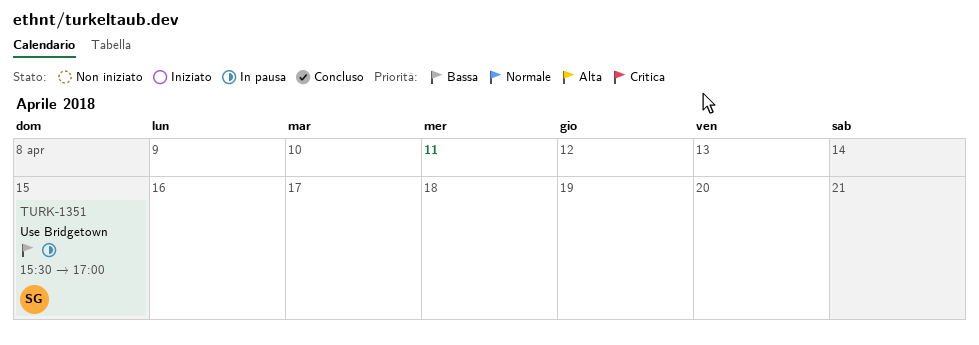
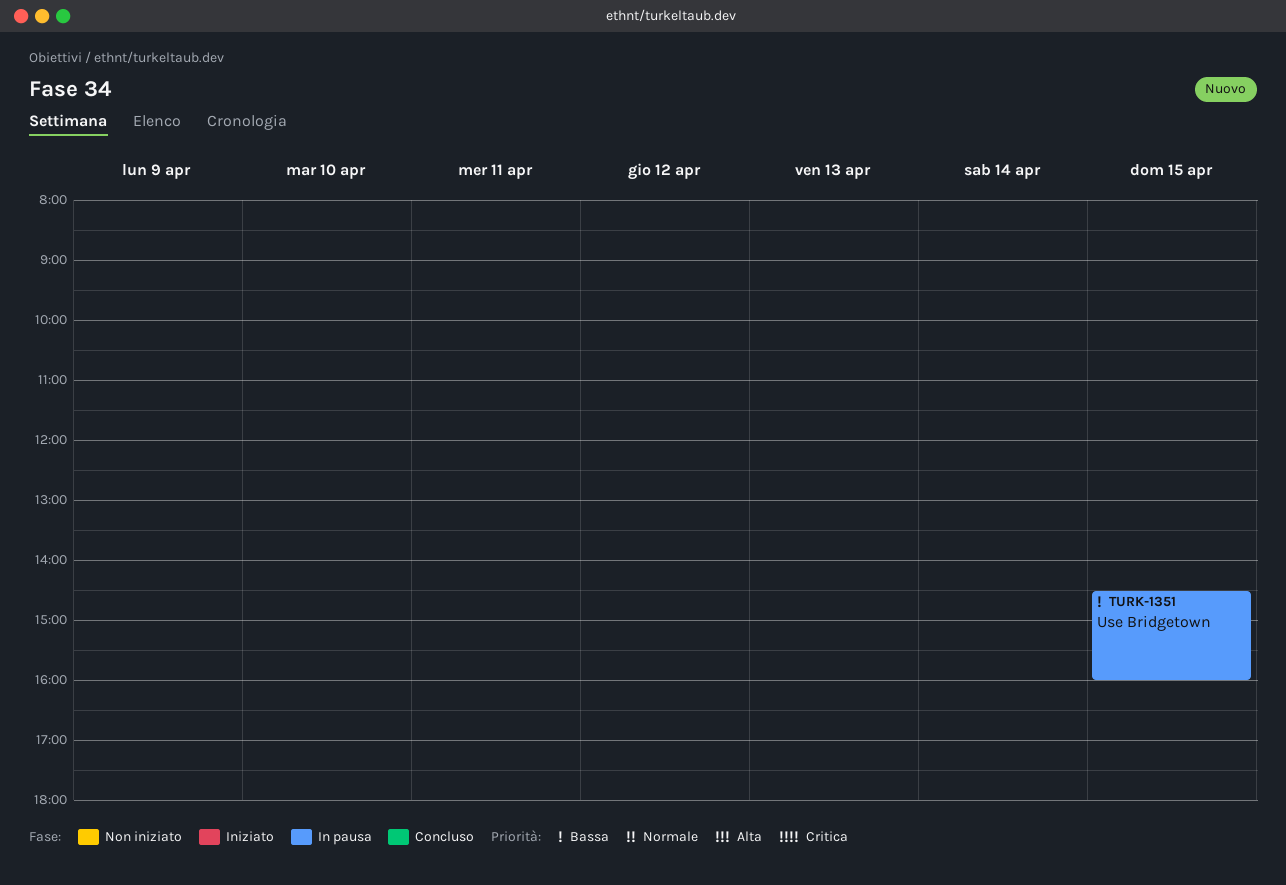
TURK-1351, begins: 15:30 -> 14:30
TURK-1351, ends: 17:00 -> 16:00

